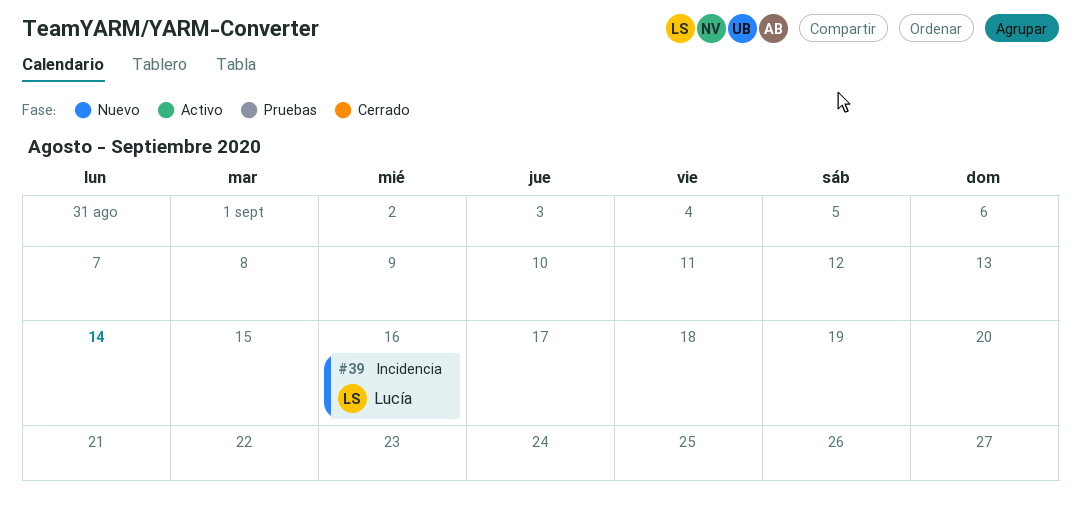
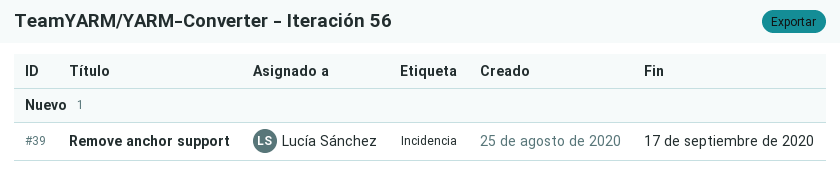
#39, due: Sep 16 -> Sep 17

